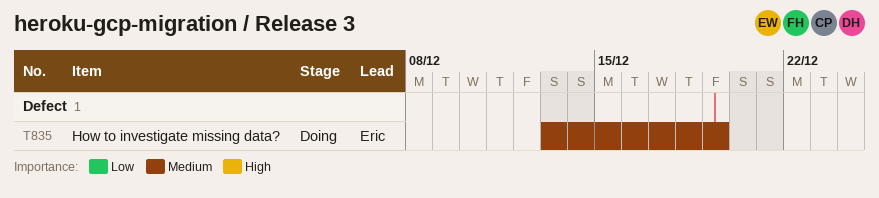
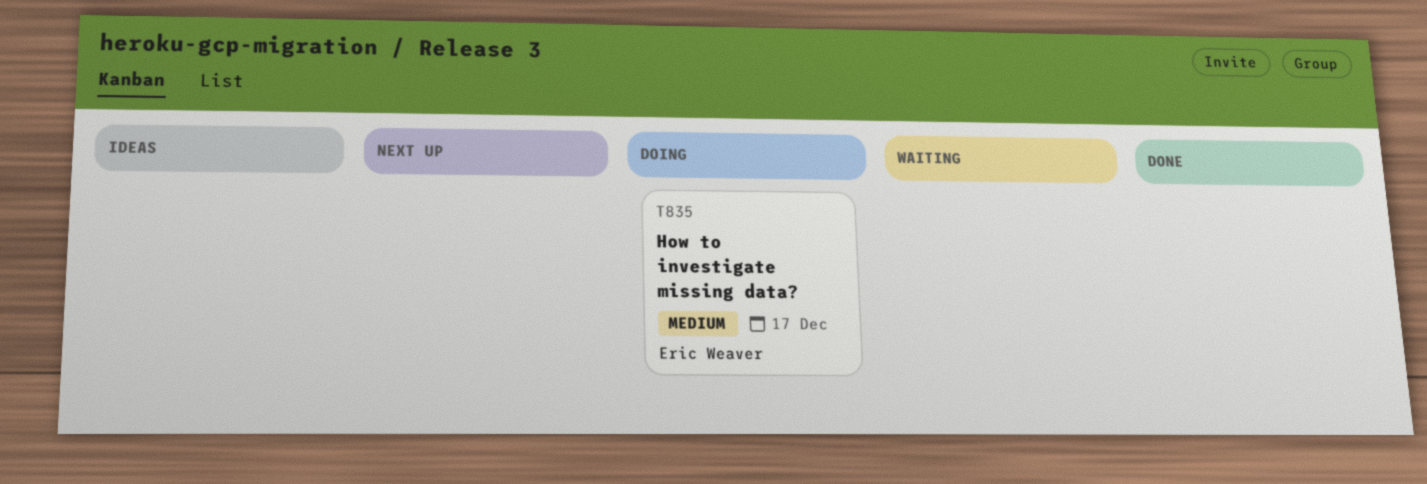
T835, due: Dec 19 -> Dec 17

